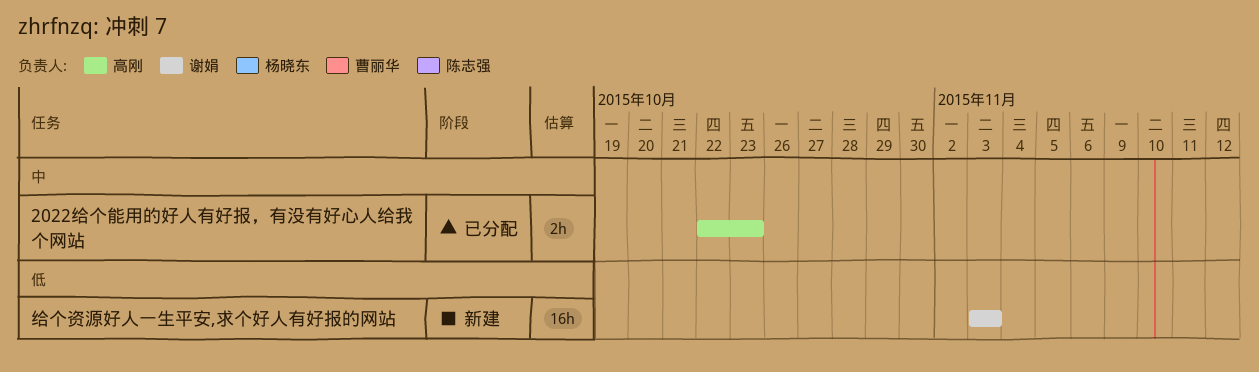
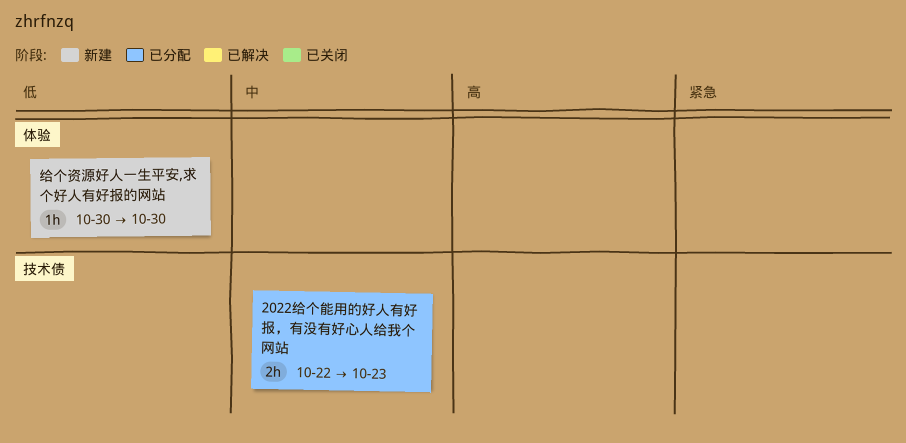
给个资源好人一生平安,求个好人有好报的网站, estimate: 16h -> 1h
给个资源好人一生平安,求个好人有好报的网站, start: Nov 3 -> Oct 30
给个资源好人一生平安,求个好人有好报的网站, due: Nov 3 -> Oct 30

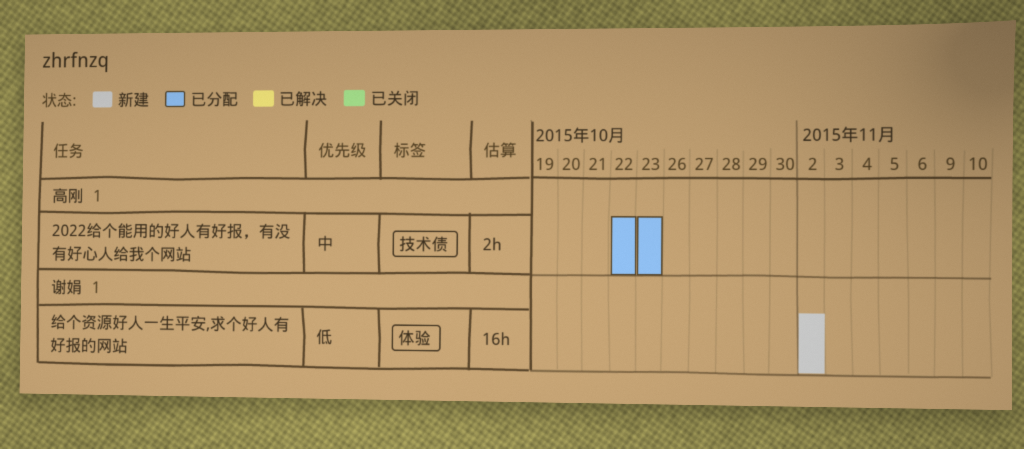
给个资源好人一生平安,求个好人有好报的网站, estimate: 1h -> 16h
给个资源好人一生平安,求个好人有好报的网站, start: Oct 30 -> Nov 2
给个资源好人一生平安,求个好人有好报的网站, due: Oct 30 -> Nov 2

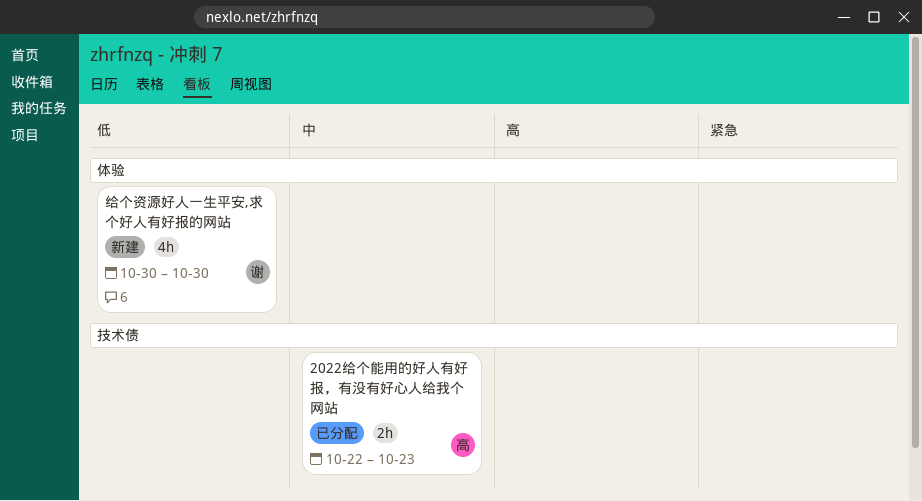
给个资源好人一生平安,求个好人有好报的网站, estimate: 16h -> 4h
给个资源好人一生平安,求个好人有好报的网站, start: Nov 2 -> Oct 30
给个资源好人一生平安,求个好人有好报的网站, due: Nov 2 -> Oct 30

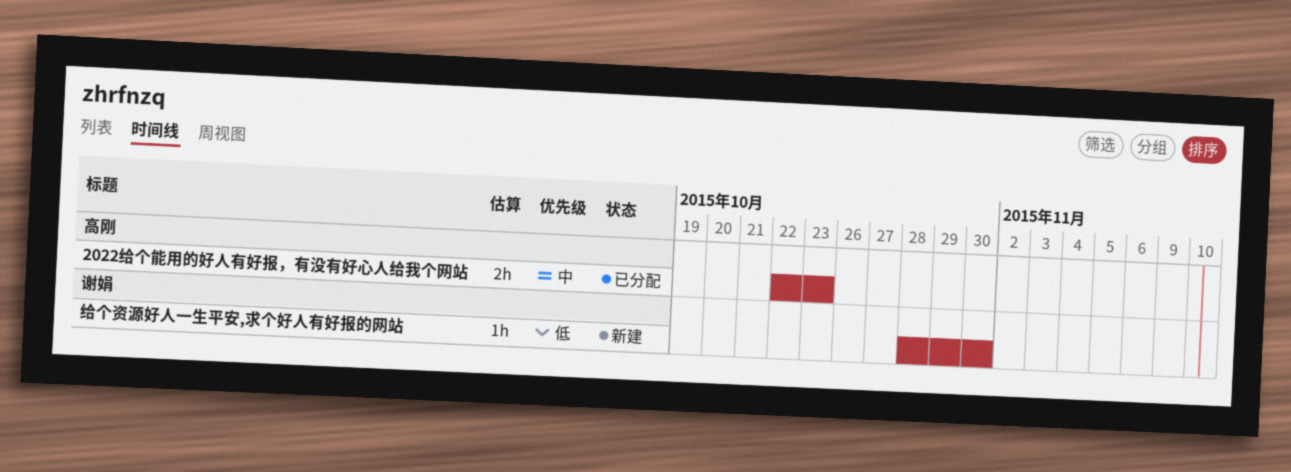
给个资源好人一生平安,求个好人有好报的网站, estimate: 4h -> 1h
给个资源好人一生平安,求个好人有好报的网站, start: Oct 30 -> Oct 28

